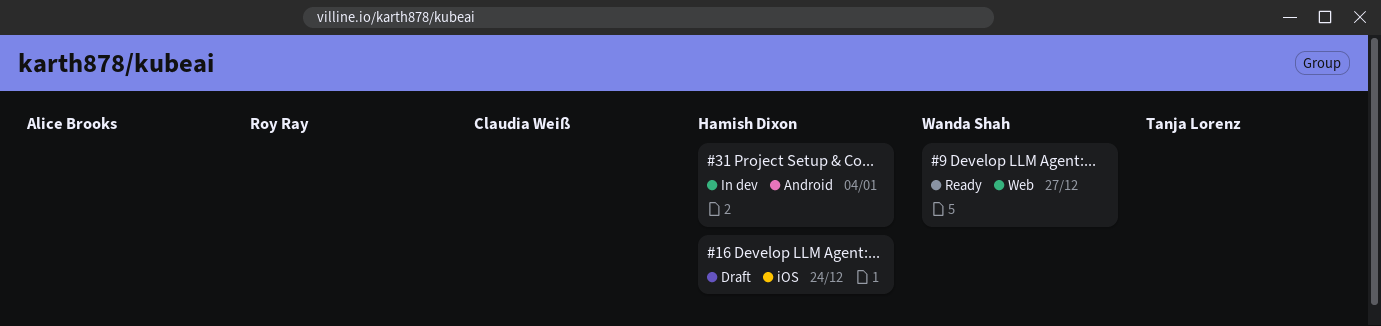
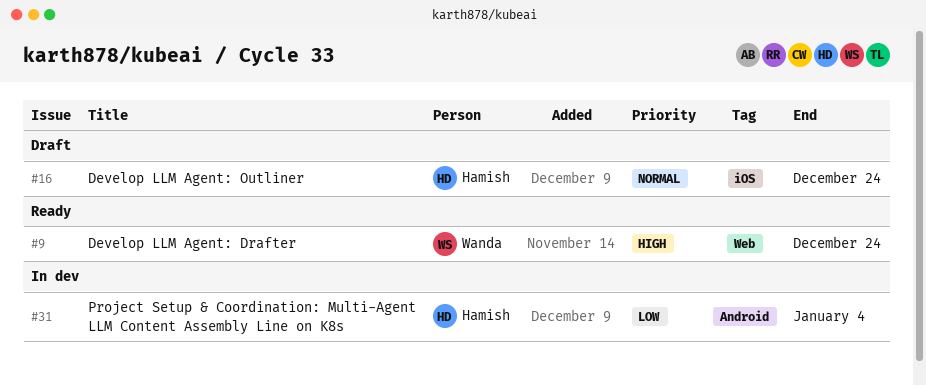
#9, due: Dec 27 -> Dec 24

